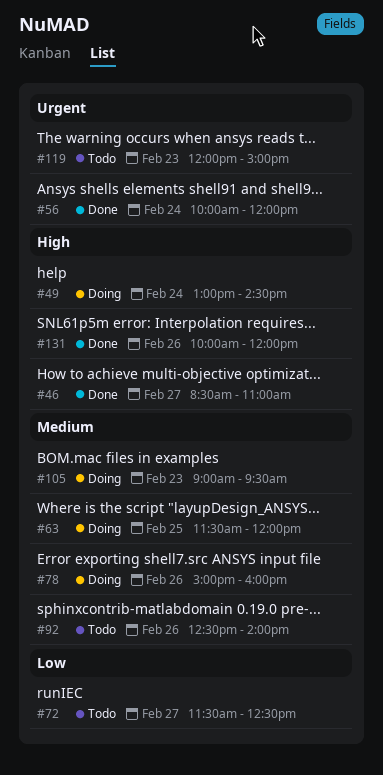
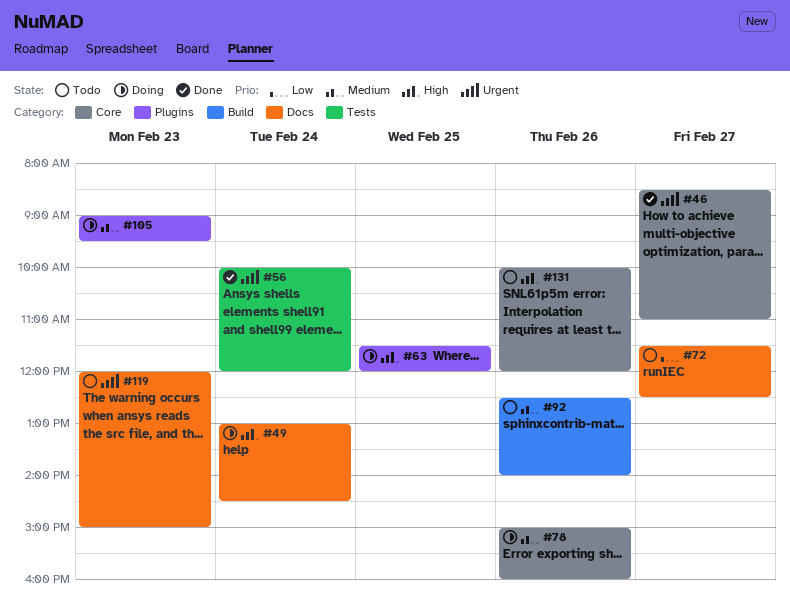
#46, priority: High -> Urgent
#63, priority: Medium -> High
#131, status: Done -> Todo

